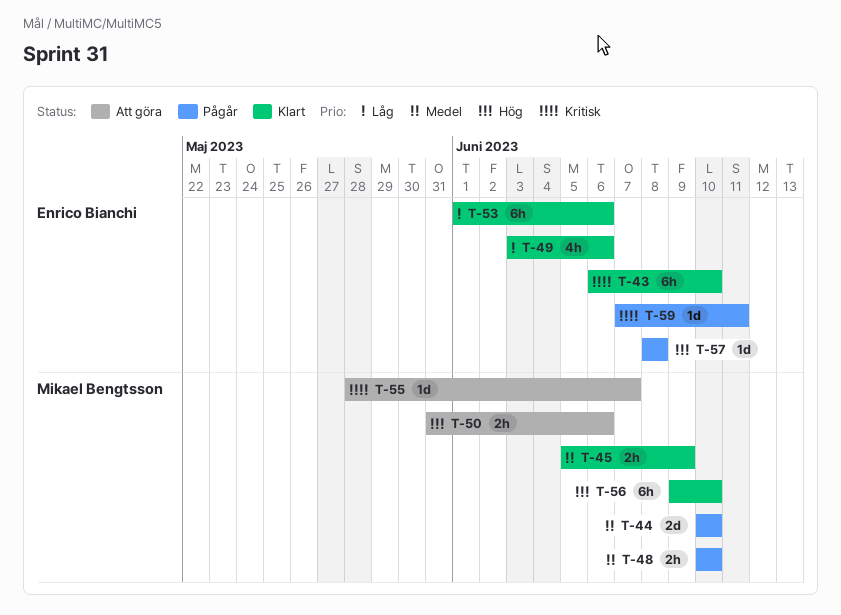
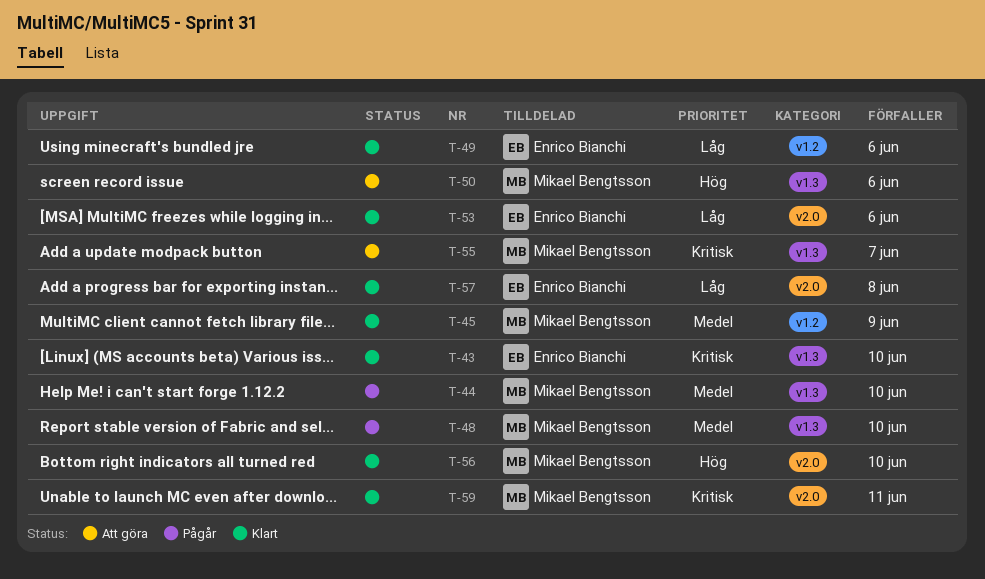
T-57, status: Pågår -> Klart
T-57, priority: Hög -> Låg
T-59, status: Pågår -> Klart
T-59, owner: Enrico Bianchi -> Mikael Bengtsson

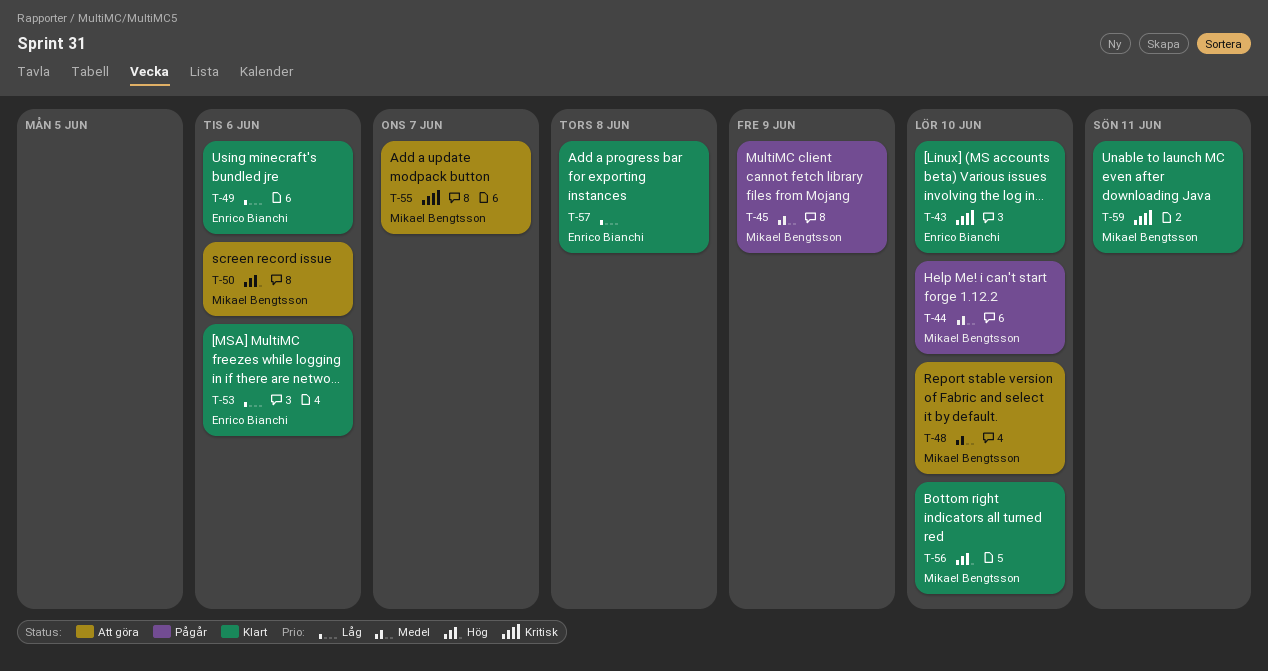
T-45, status: Klart -> Pågår
T-48, status: Pågår -> Att göra

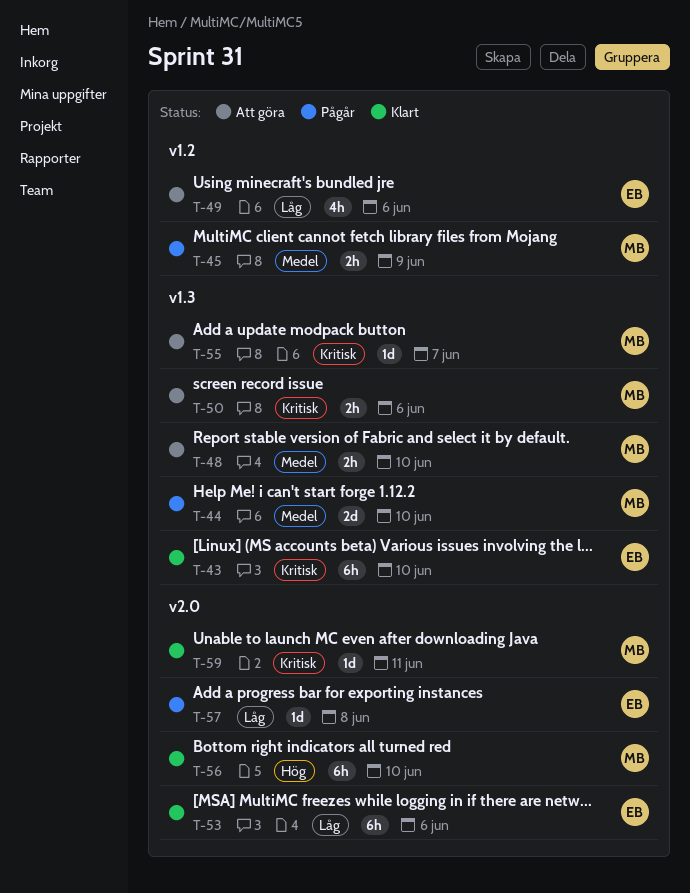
T-49, status: Klart -> Att göra
T-50, priority: Hög -> Kritisk
T-57, status: Klart -> Pågår

